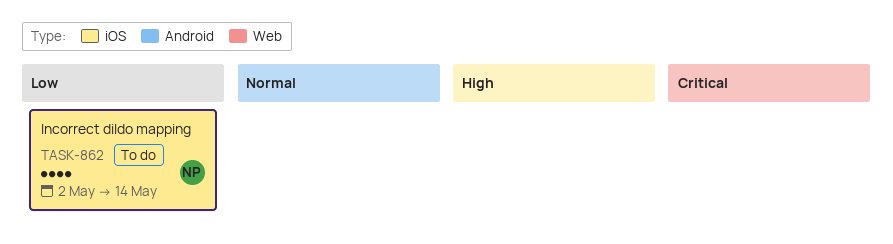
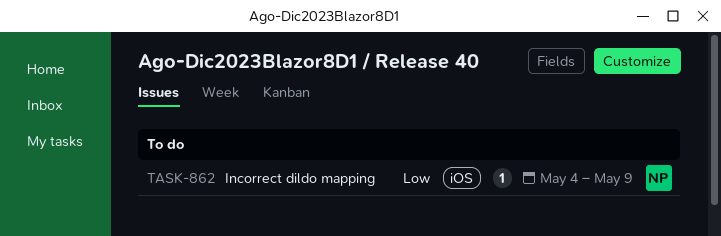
TASK-862, estimate: 4 -> 1
TASK-862, start: May 2 -> May 4
TASK-862, due: May 14 -> May 9

